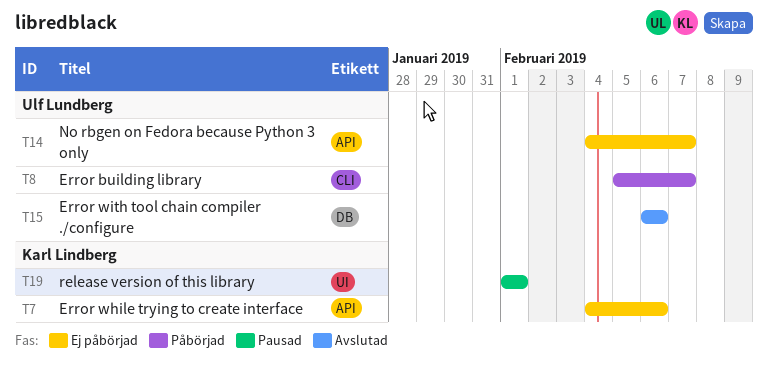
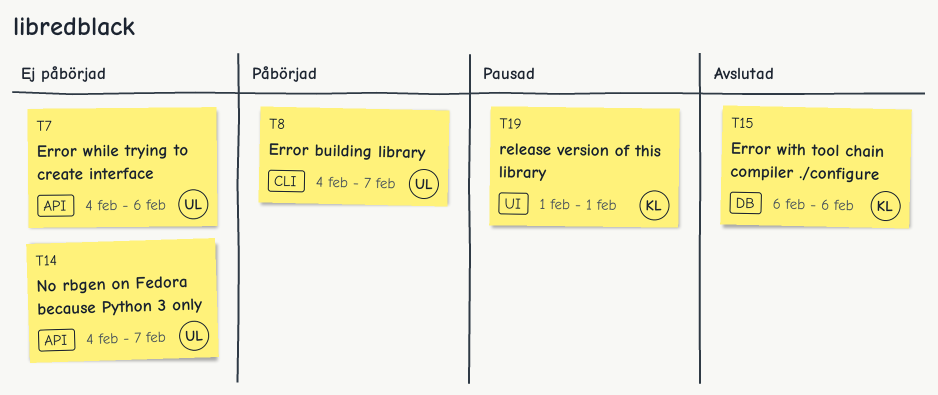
T7, owner: Karl Lindberg -> Ulf Lundberg
T8, start: Feb 5 -> Feb 4
T15, owner: Ulf Lundberg -> Karl Lindberg

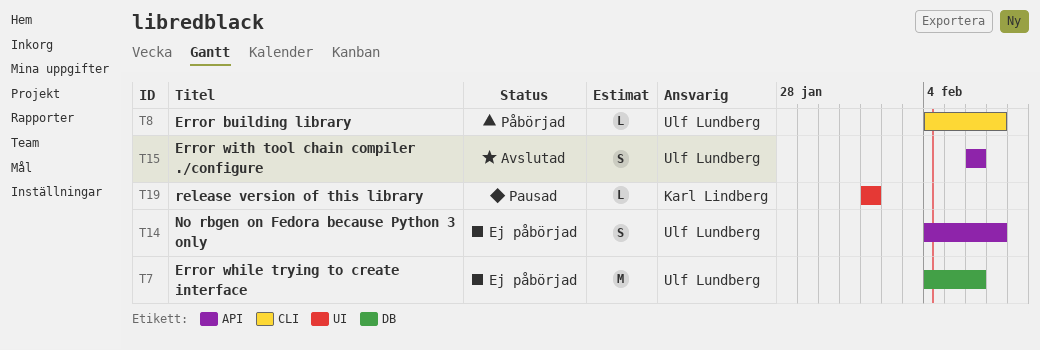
T7, label: API -> DB
T15, owner: Karl Lindberg -> Ulf Lundberg
T15, label: DB -> API

